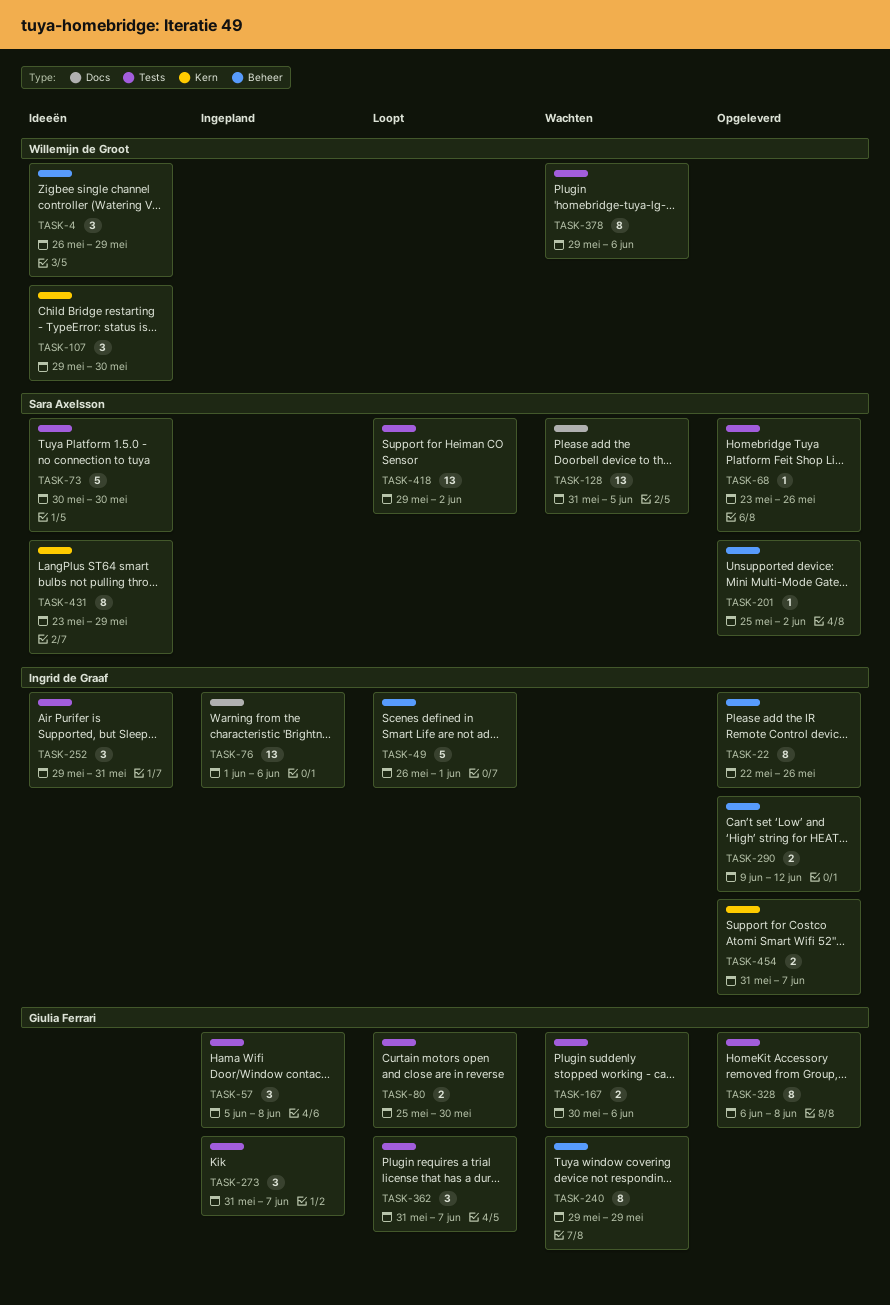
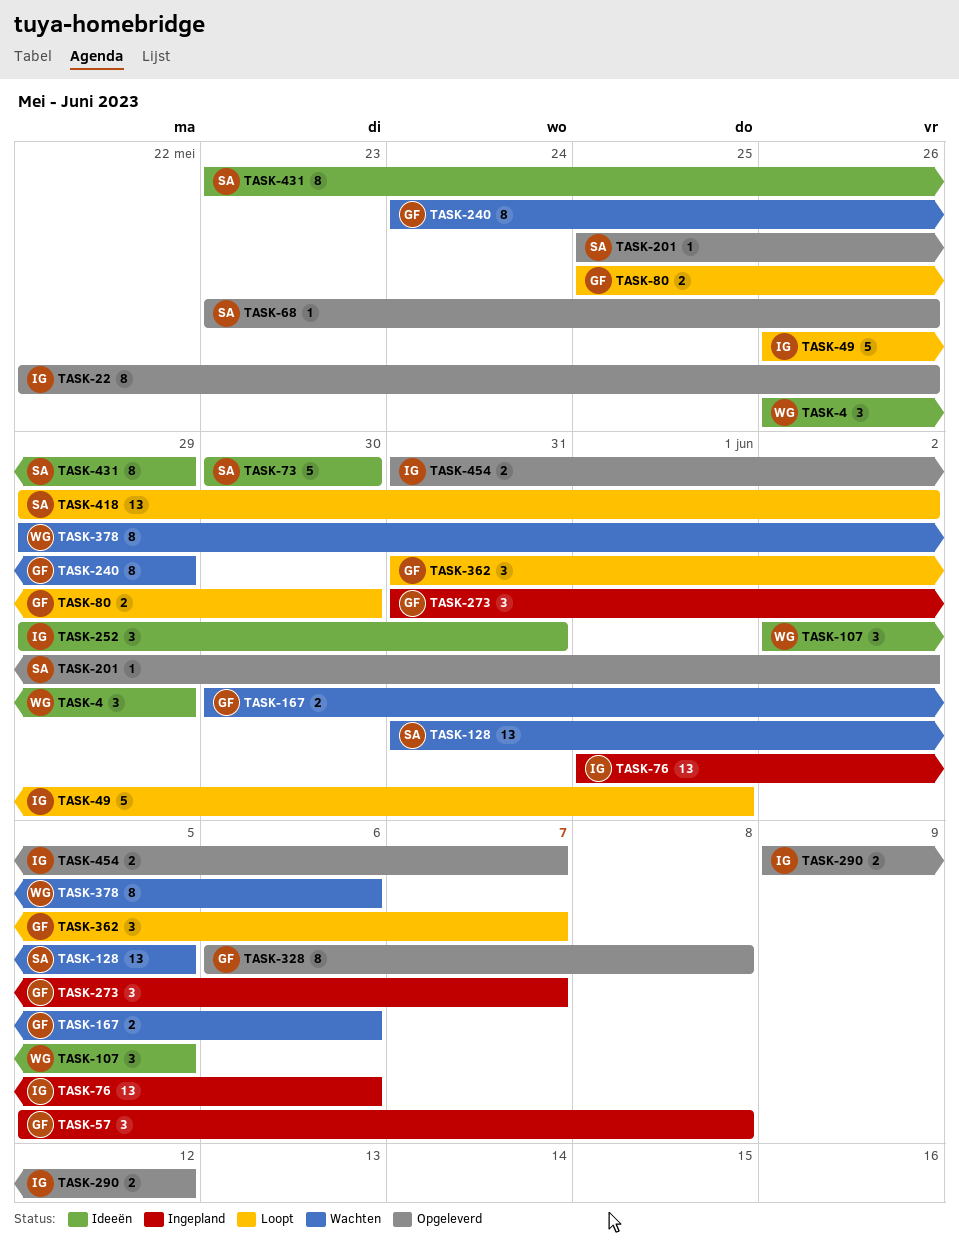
TASK-107, start: May 29 -> Jun 2
TASK-107, due: May 30 -> Jun 5
TASK-240, start: May 29 -> May 24

